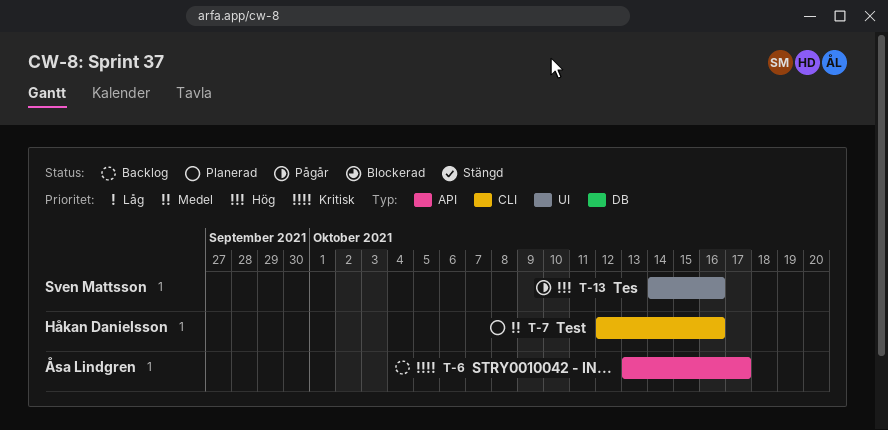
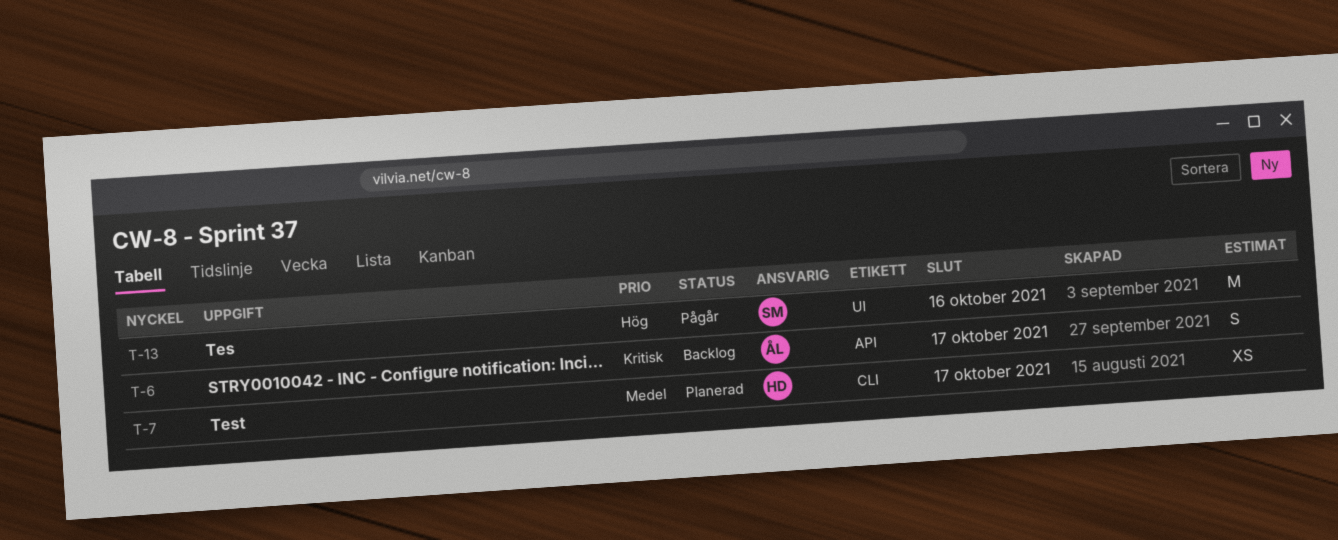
T-7, due: Oct 16 -> Oct 17

